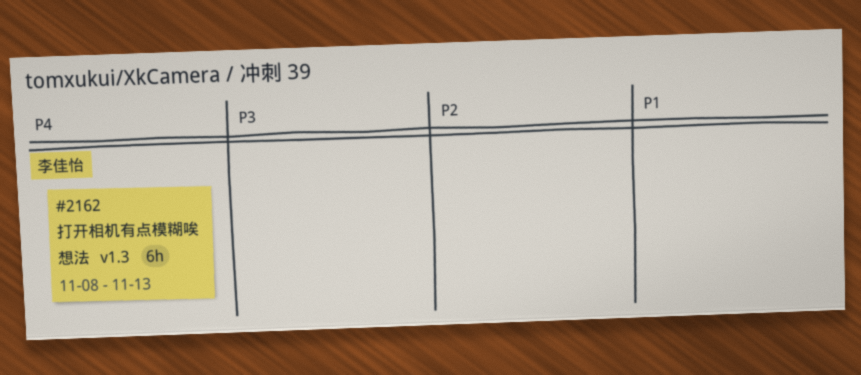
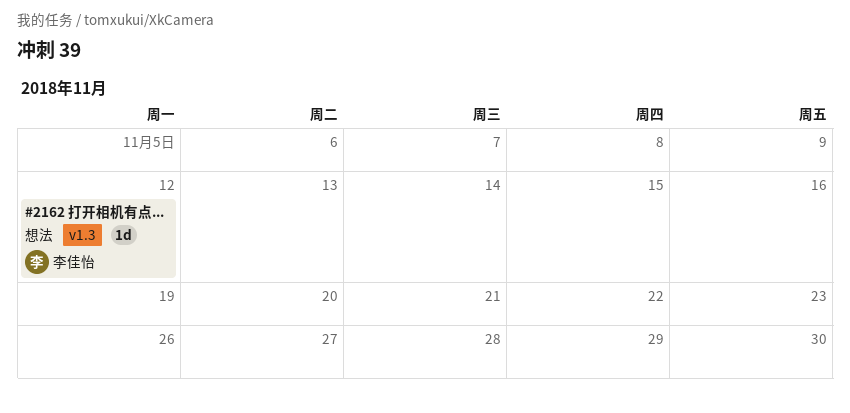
#2162, estimate: 6h -> 1d
#2162, due: Nov 13 -> Nov 12

